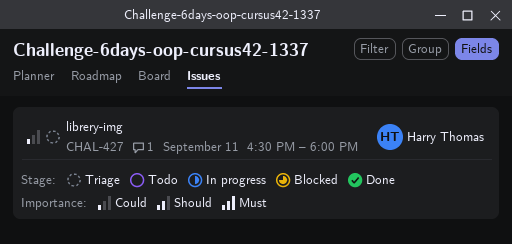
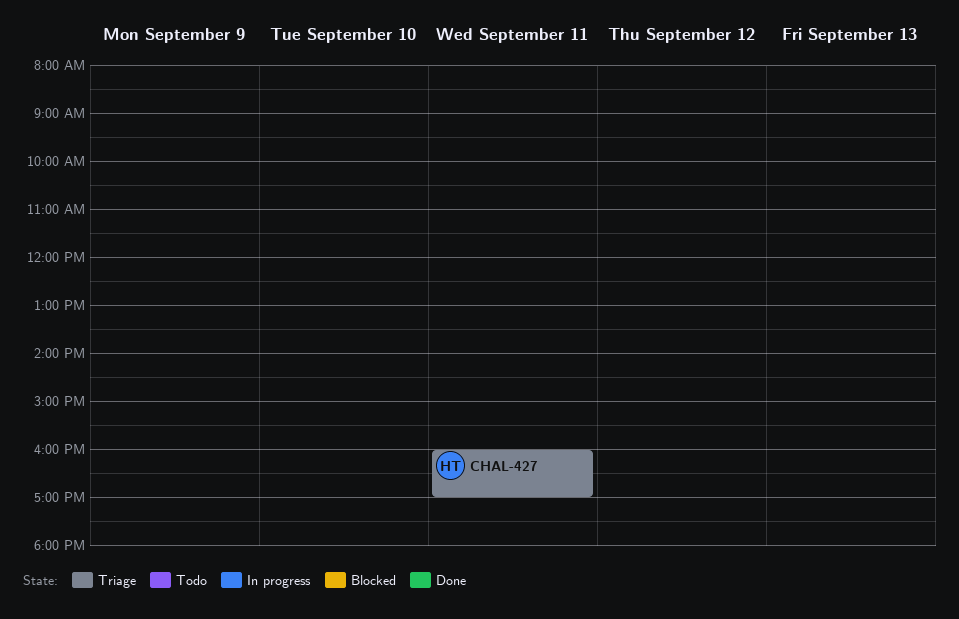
CHAL-427, begins: 16:30 -> 16:00
CHAL-427, ends: 18:00 -> 17:00

